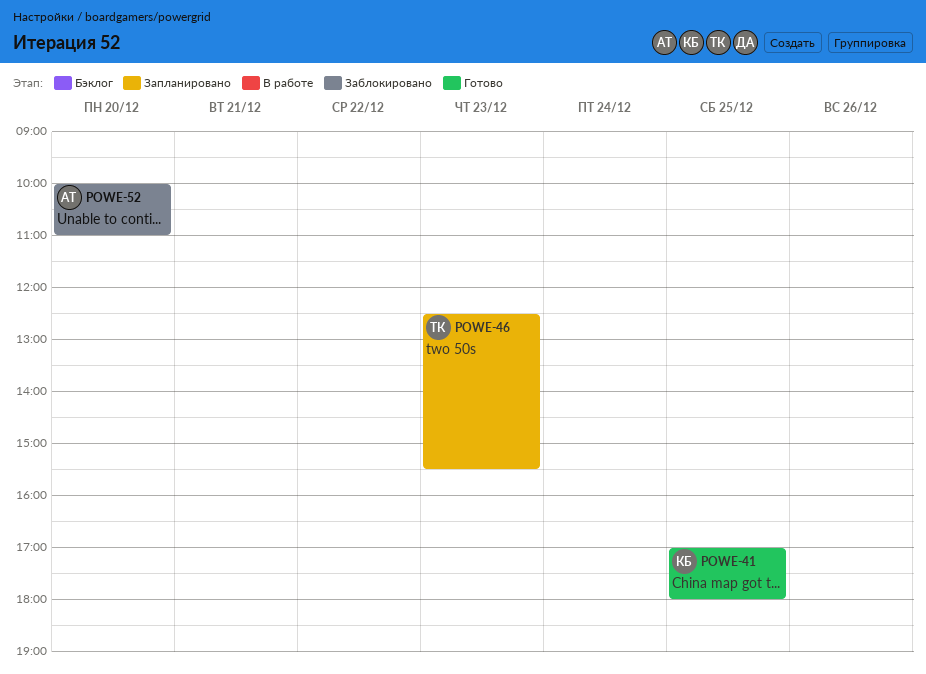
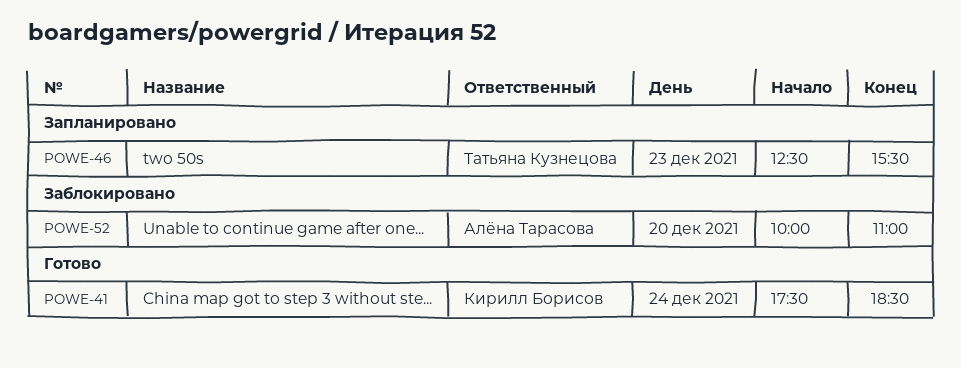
POWE-41, day: Dec 25 -> Dec 24
POWE-41, begins: 17:00 -> 17:30
POWE-41, ends: 18:00 -> 18:30

